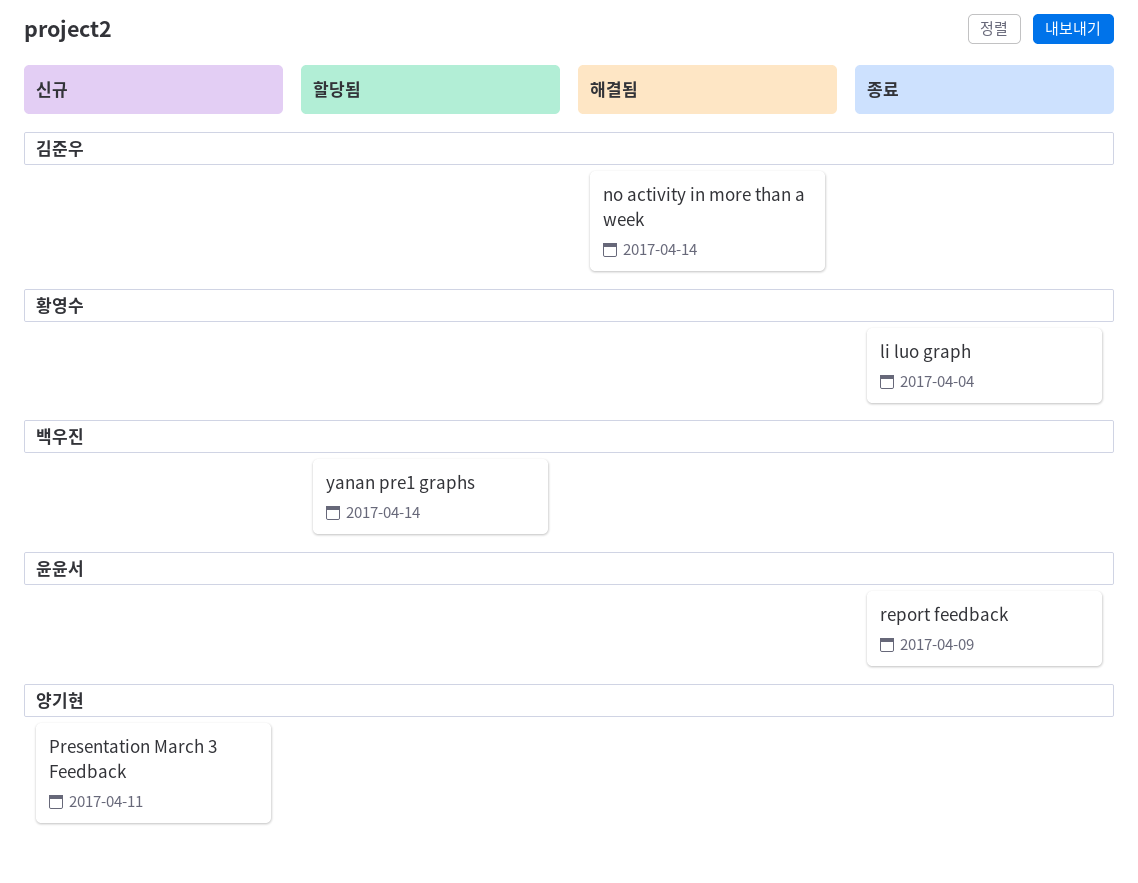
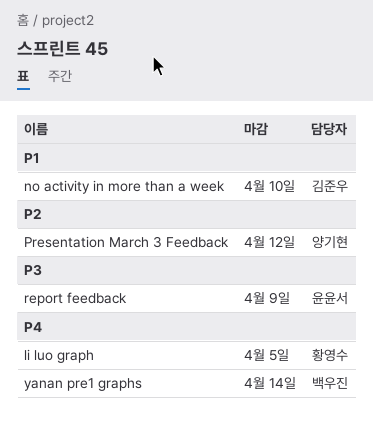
li luo graph, due: Apr 4 -> Apr 5
no activity in more than a week, due: Apr 14 -> Apr 10
Presentation March 3 Feedback, due: Apr 11 -> Apr 12

